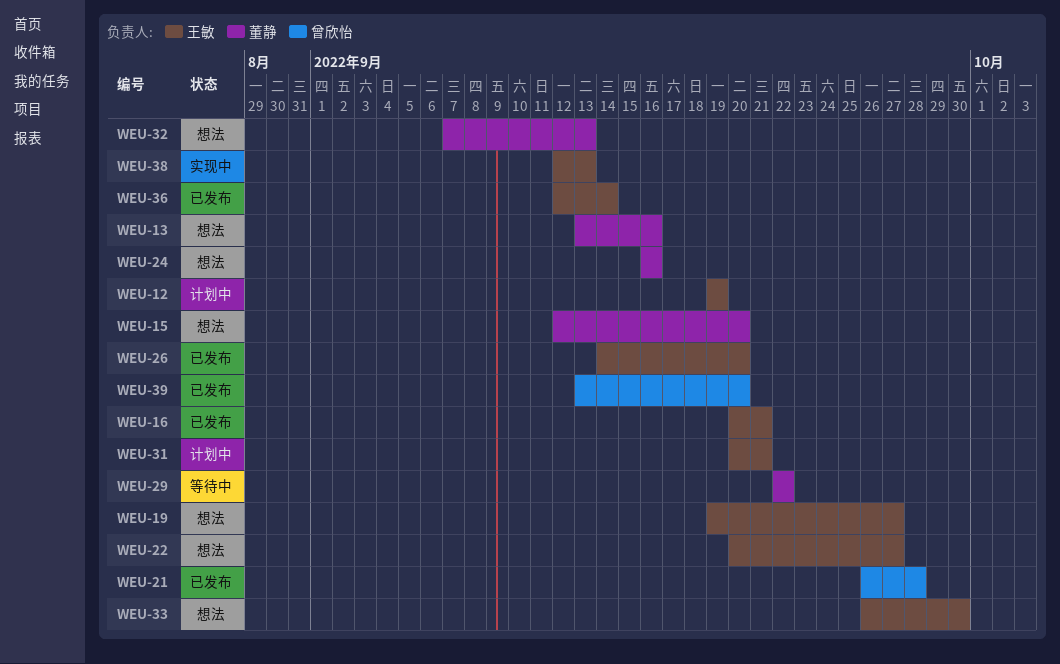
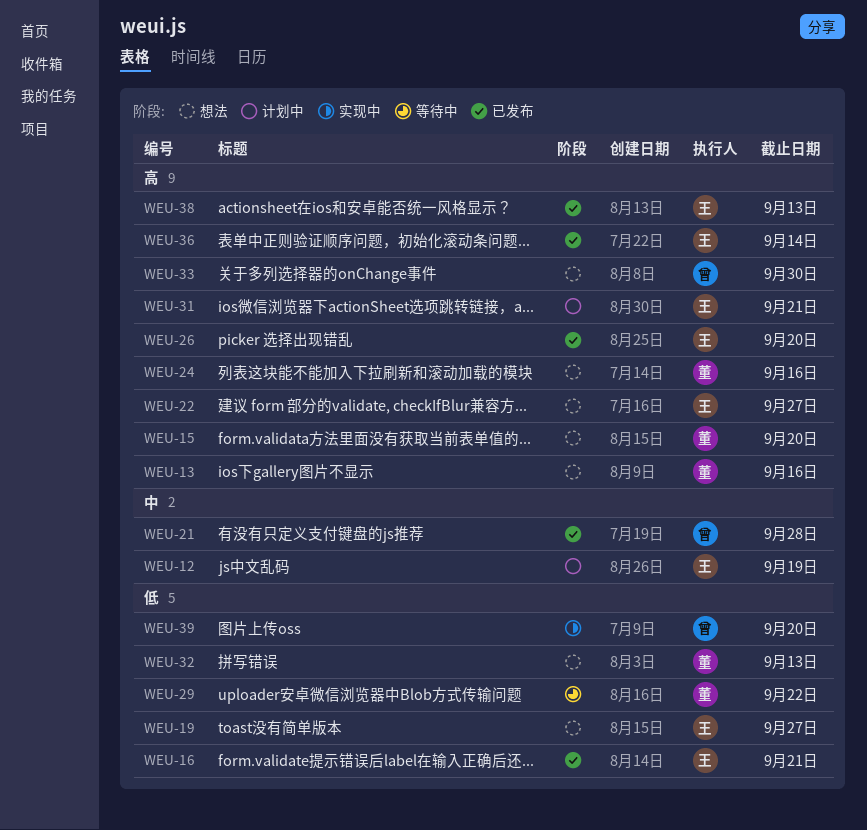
WEU-33, owner: 王敏 -> 曾欣怡
WEU-38, status: 实现中 -> 已发布
WEU-39, status: 已发布 -> 实现中

